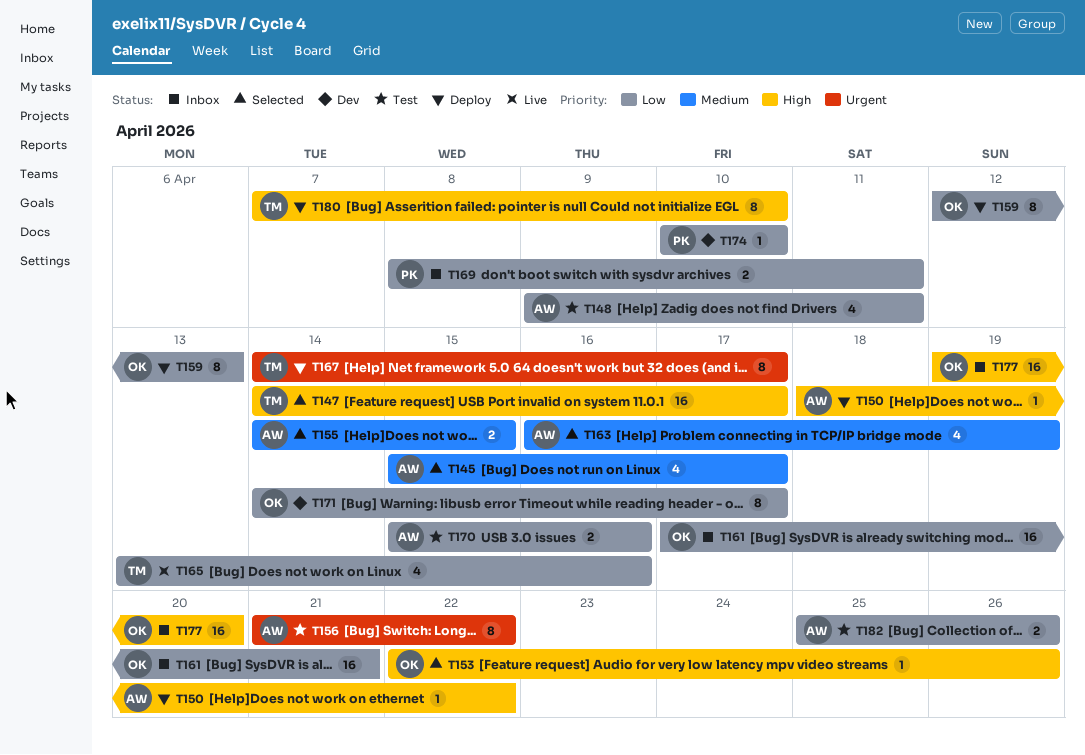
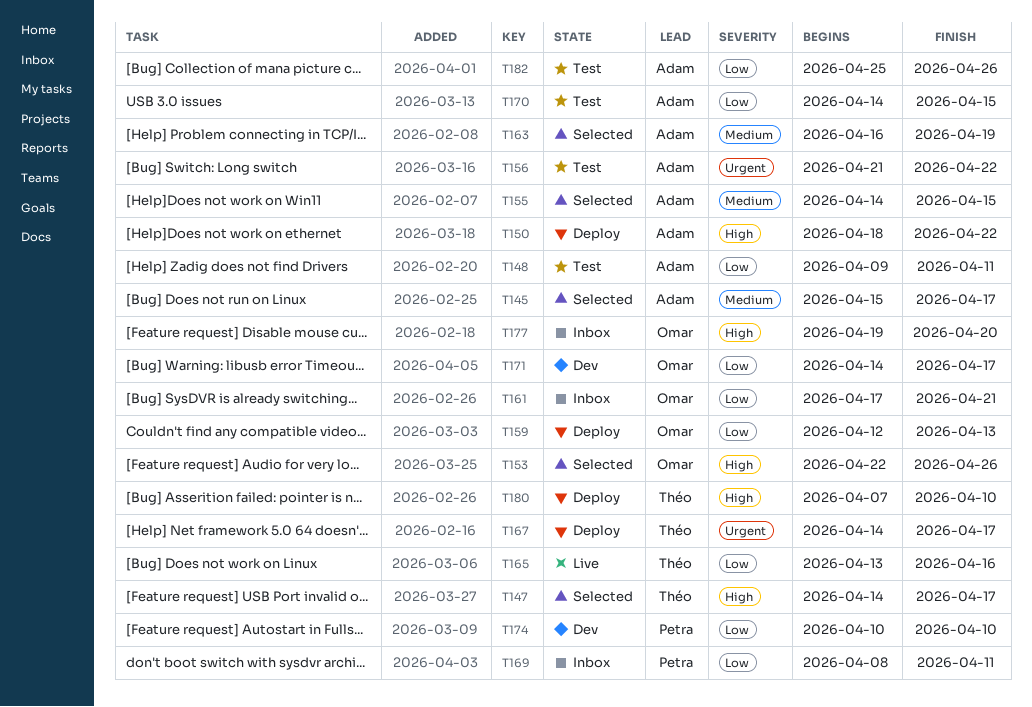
T170, start: Apr 15 -> Apr 14
T170, due: Apr 16 -> Apr 15

